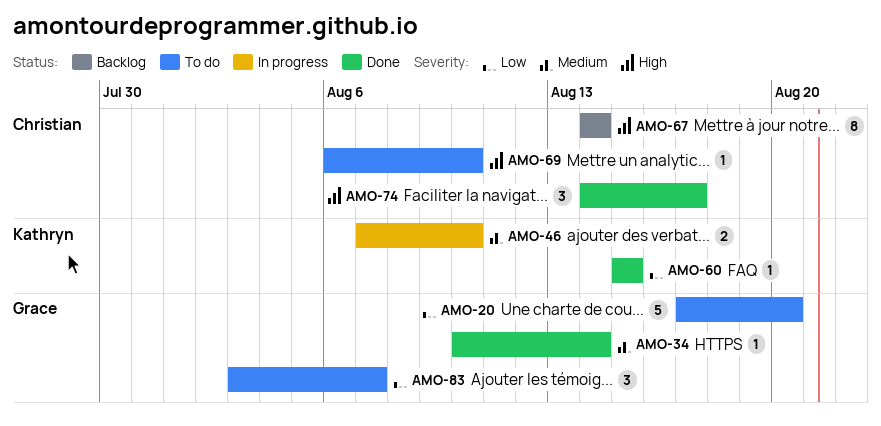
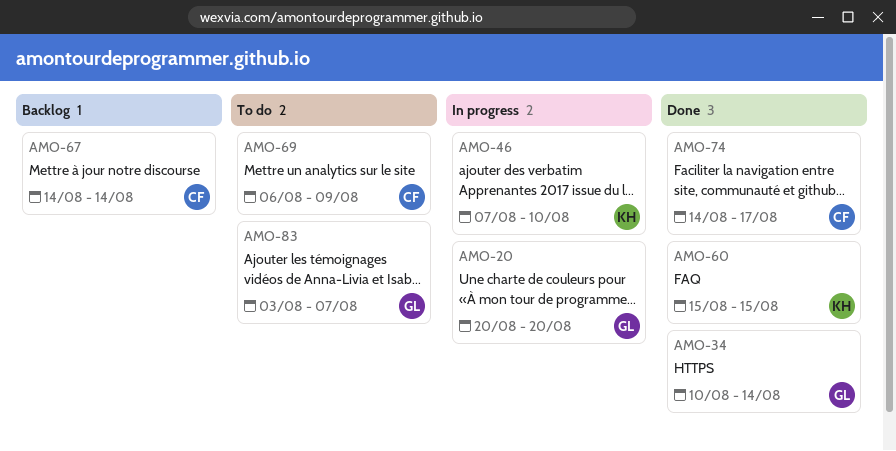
AMO-20, status: To do -> In progress
AMO-20, start: Aug 17 -> Aug 20
AMO-69, due: Aug 10 -> Aug 9

